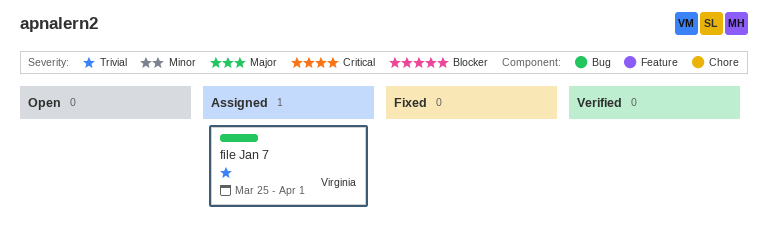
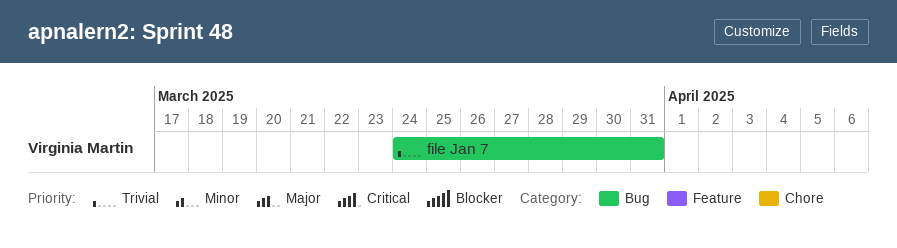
file Jan 7, start: Mar 25 -> Mar 24
file Jan 7, due: Apr 1 -> Mar 31

